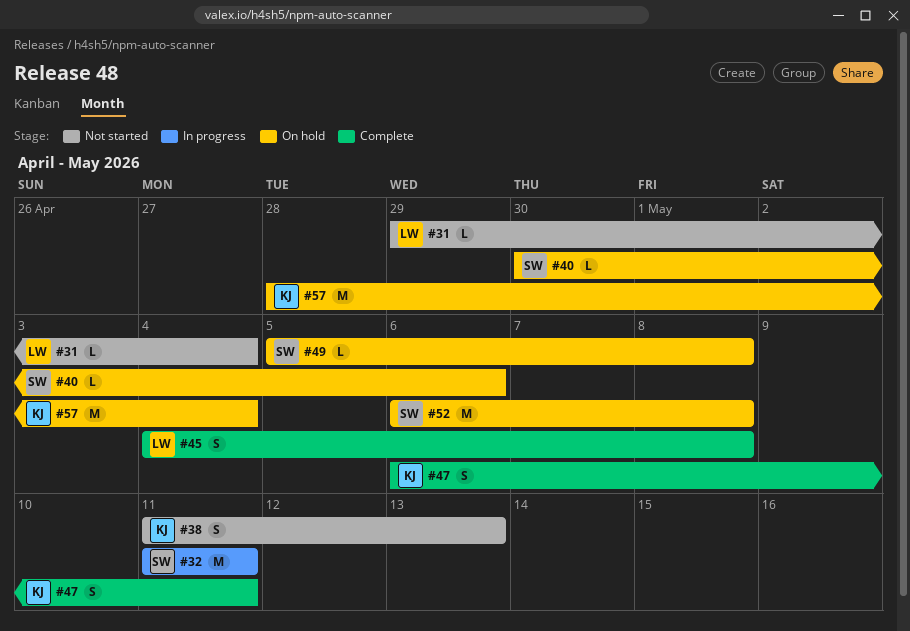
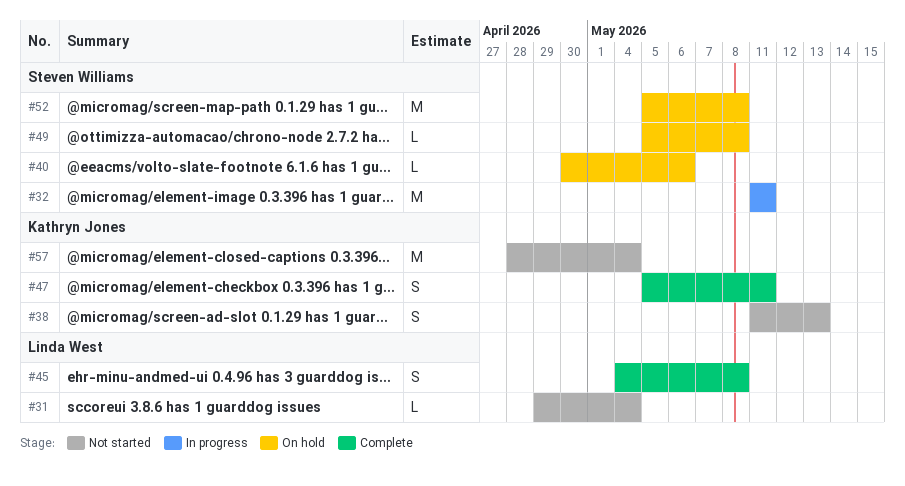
#47, start: May 6 -> May 5
#52, start: May 6 -> May 5
#57, status: On hold -> Not started

